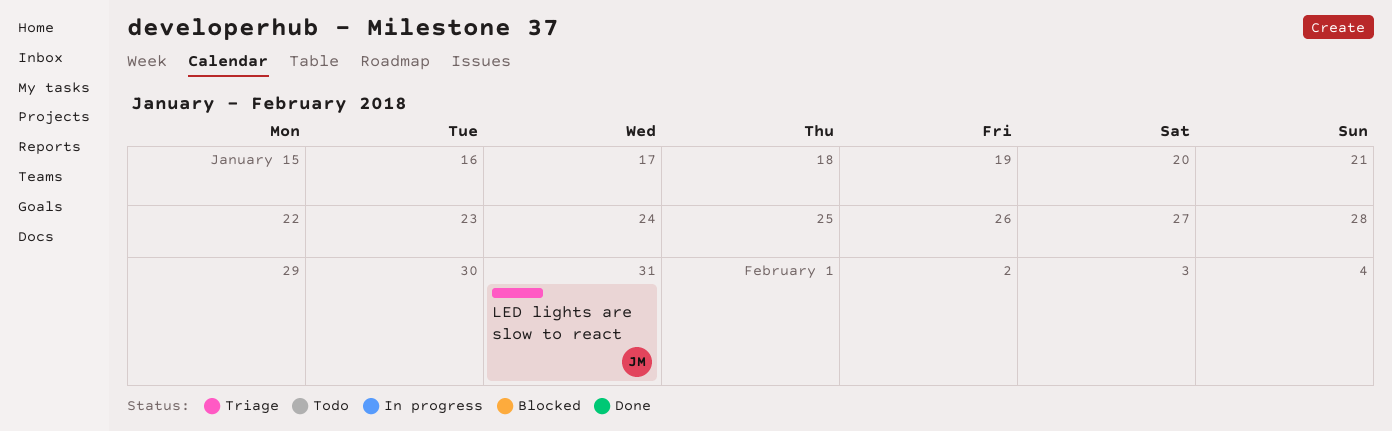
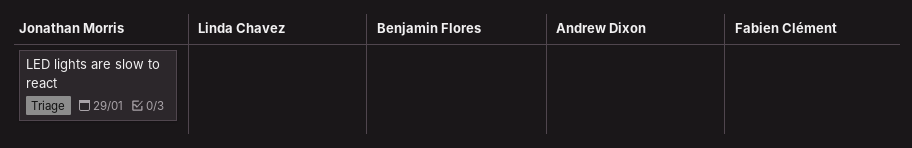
LED lights are slow to react, due: Jan 31 -> Jan 29

